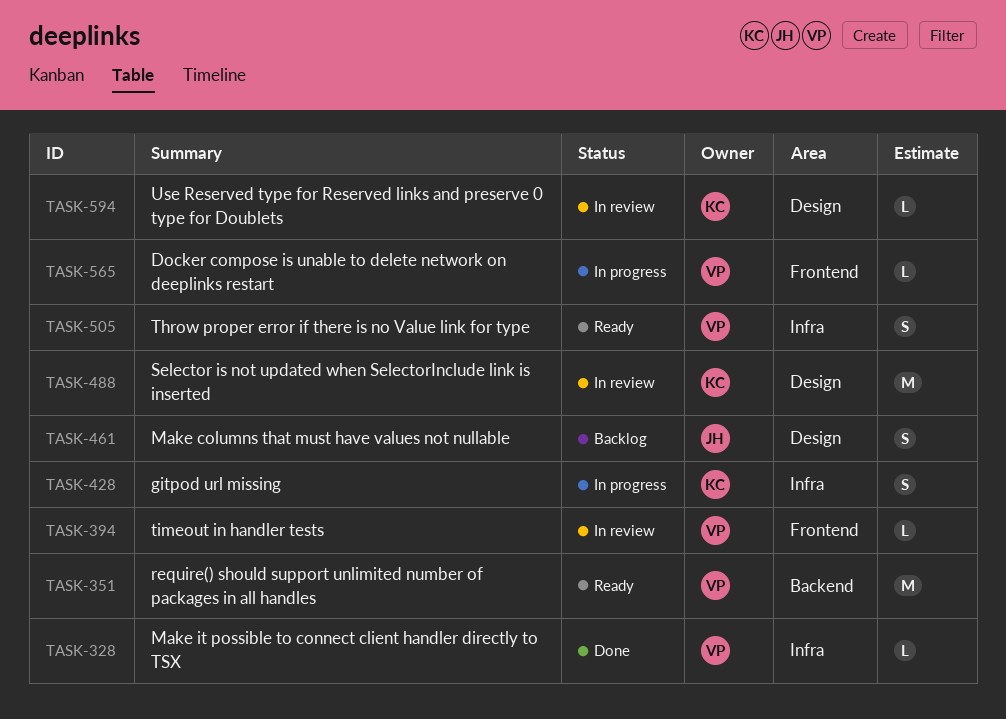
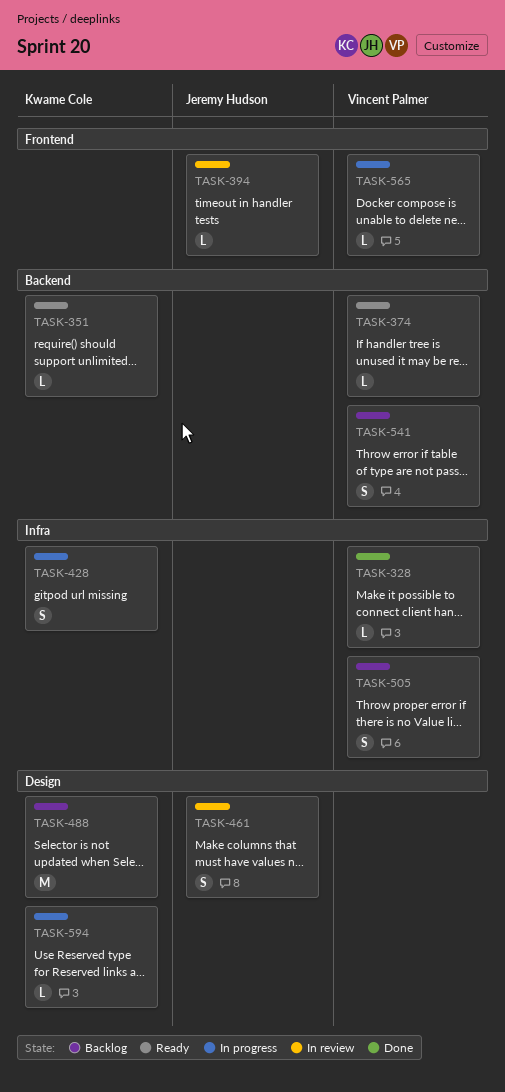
TASK-351, owner: Vincent Palmer -> Kwame Cole
TASK-351, estimate: M -> L
TASK-374: none -> present
TASK-394, owner: Vincent Palmer -> Jeremy Hudson
TASK-461, status: Backlog -> In review
TASK-488, status: In review -> Backlog
TASK-505, status: Ready -> Backlog
TASK-541: none -> present
TASK-594, status: In review -> In progress

